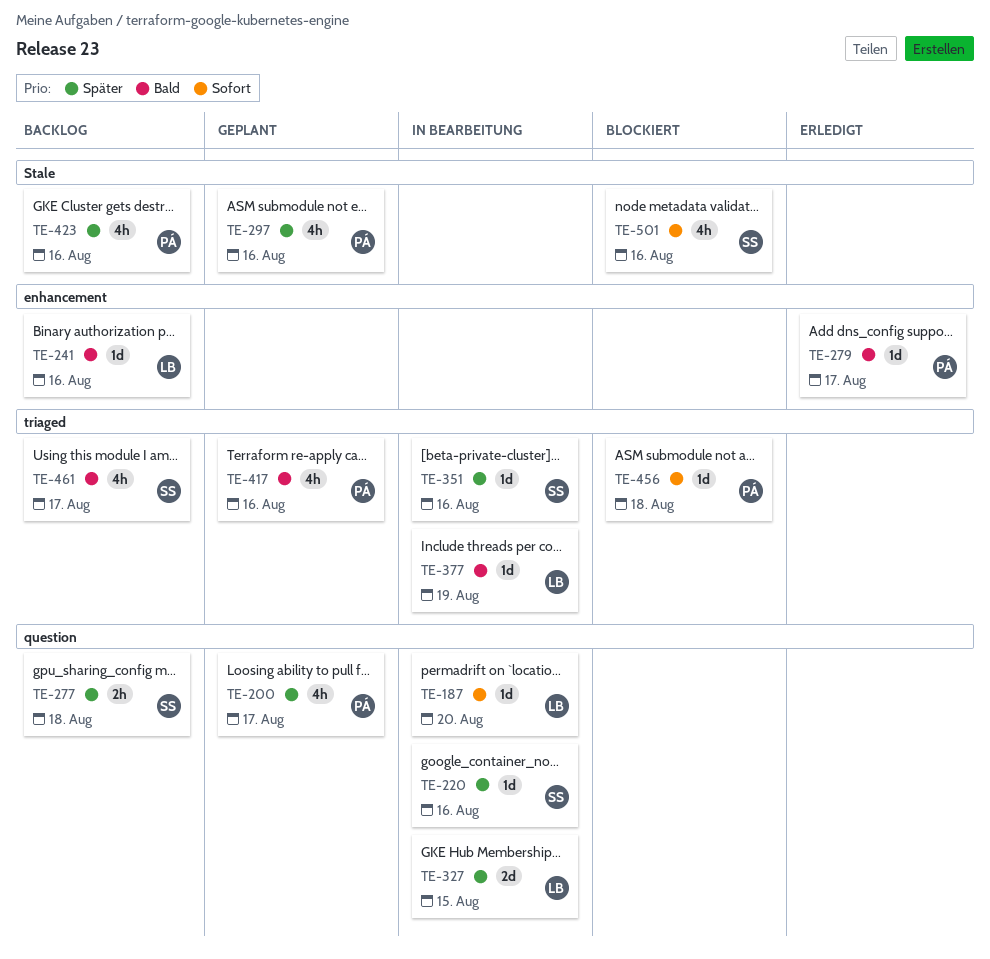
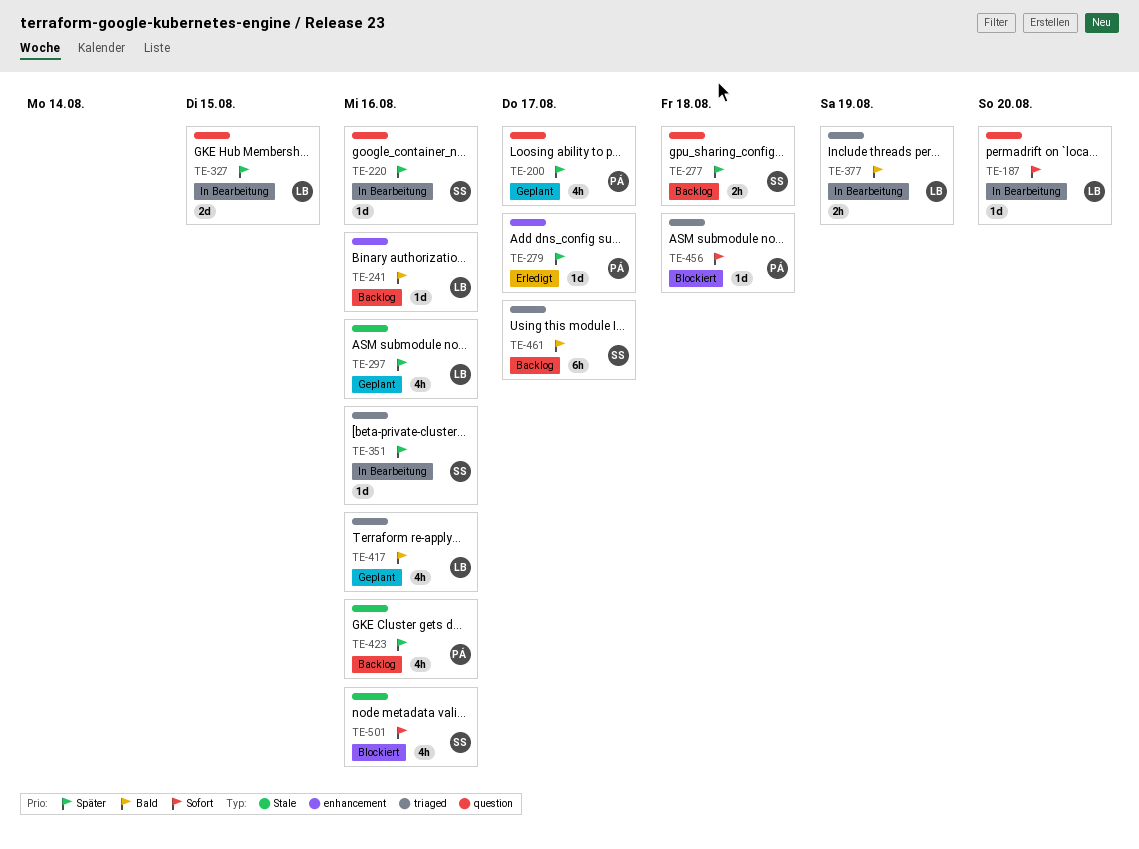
TE-279, priority: Bald -> Später
TE-297, owner: PÁ -> LB
TE-377, estimate: 1d -> 2h
TE-417, owner: PÁ -> LB
TE-461, estimate: 4h -> 6h

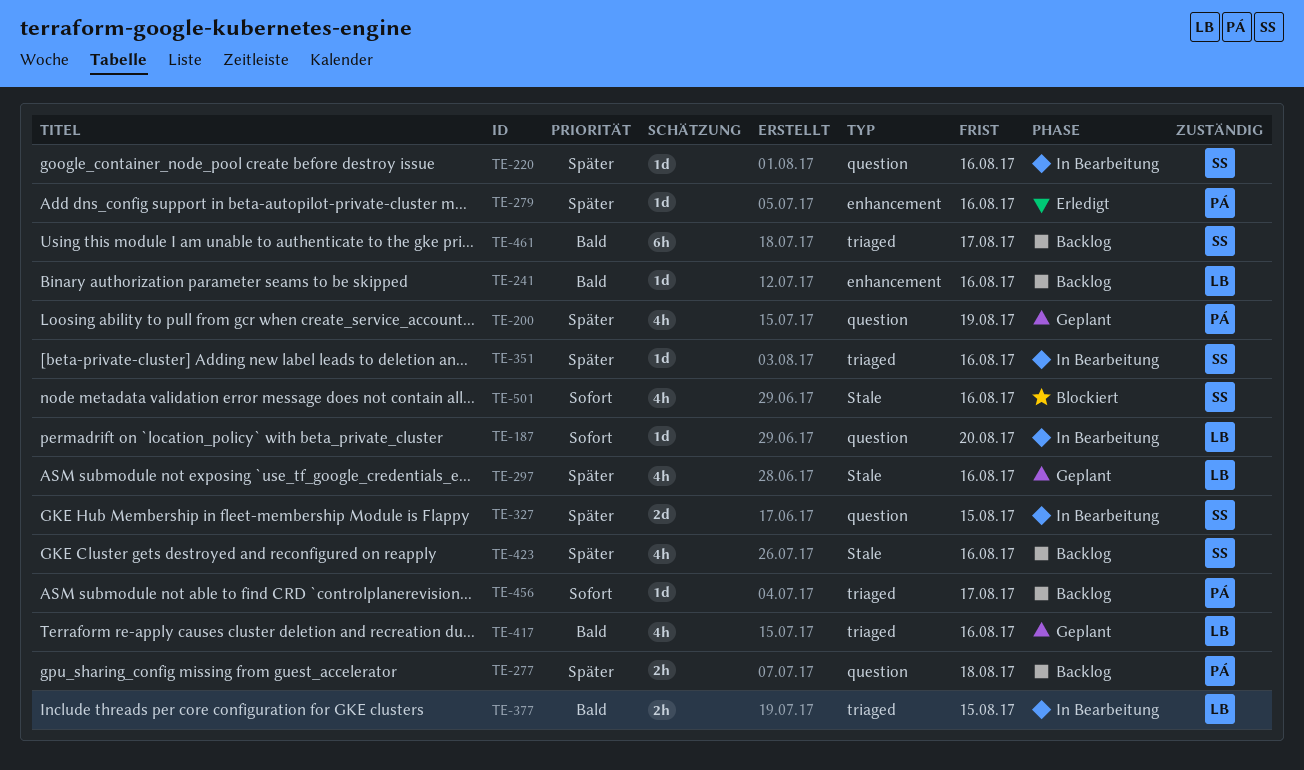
TE-200, due: Aug 17 -> Aug 19
TE-277, owner: SS -> PÁ
TE-279, due: Aug 17 -> Aug 16
TE-327, owner: LB -> SS
TE-377, due: Aug 19 -> Aug 15
TE-423, owner: PÁ -> SS
TE-456, status: Blockiert -> Backlog
TE-456, due: Aug 18 -> Aug 17

